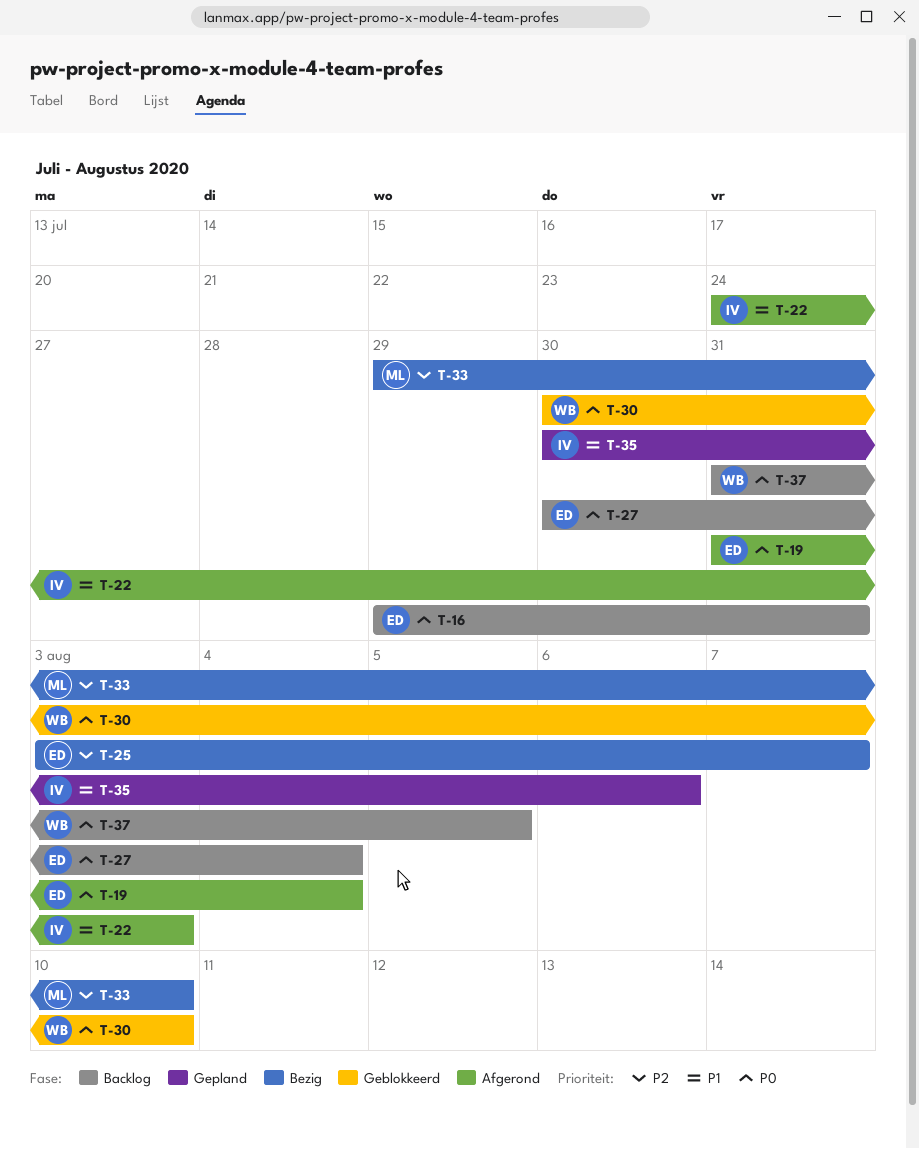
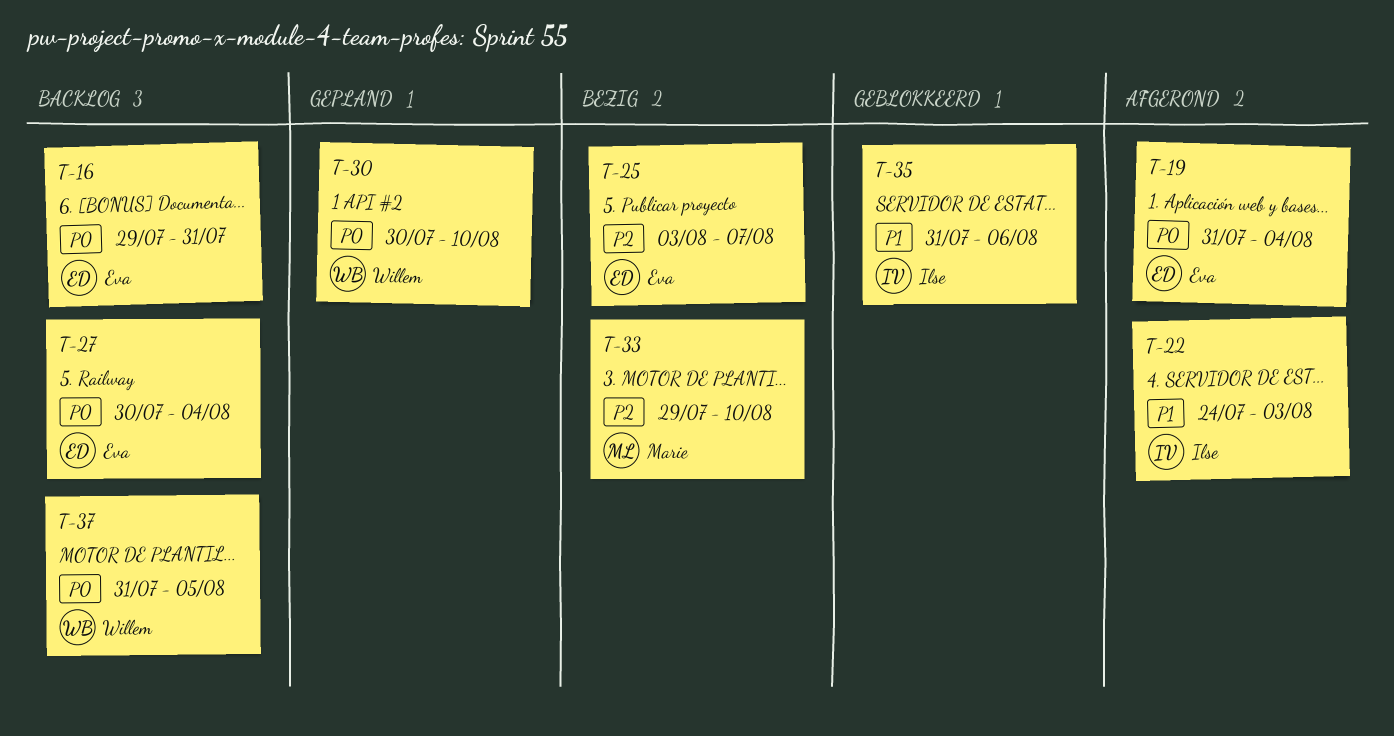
T-30, status: Geblokkeerd -> Gepland
T-35, status: Gepland -> Geblokkeerd
T-35, start: Jul 30 -> Jul 31

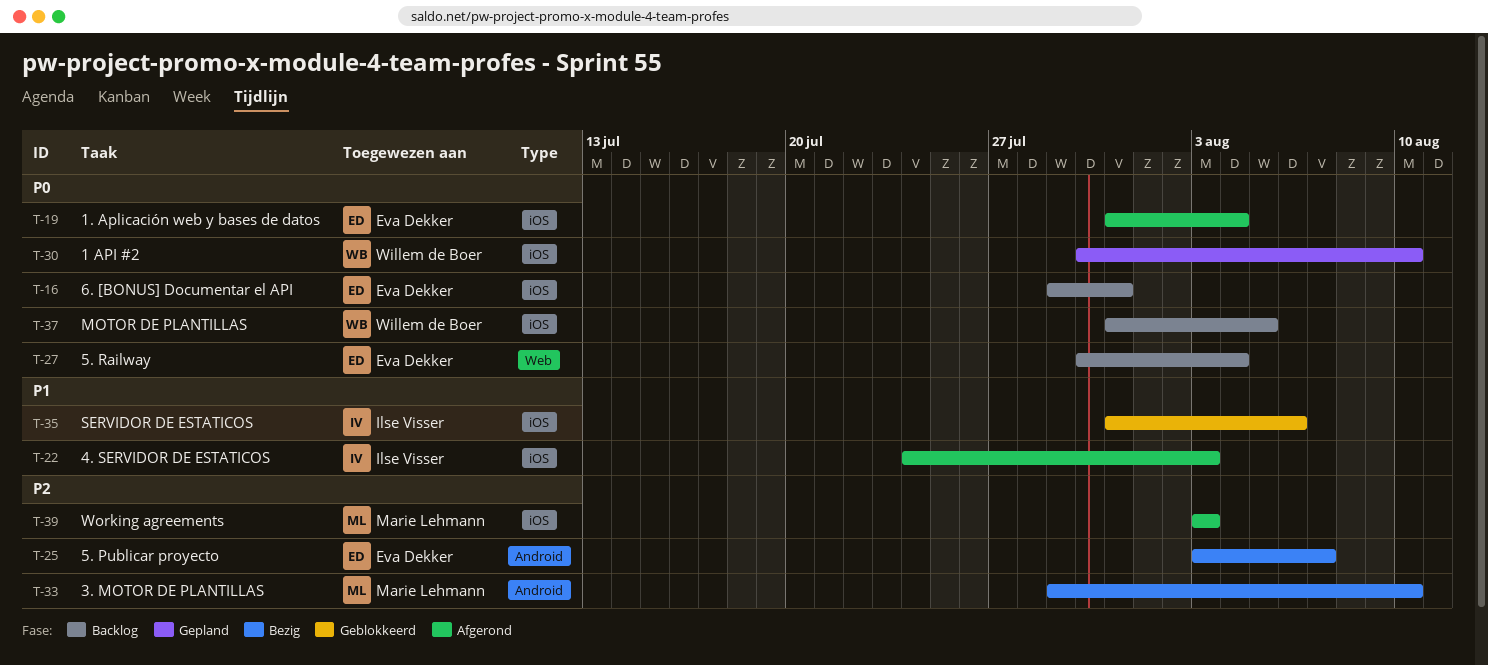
T-39: none -> present

